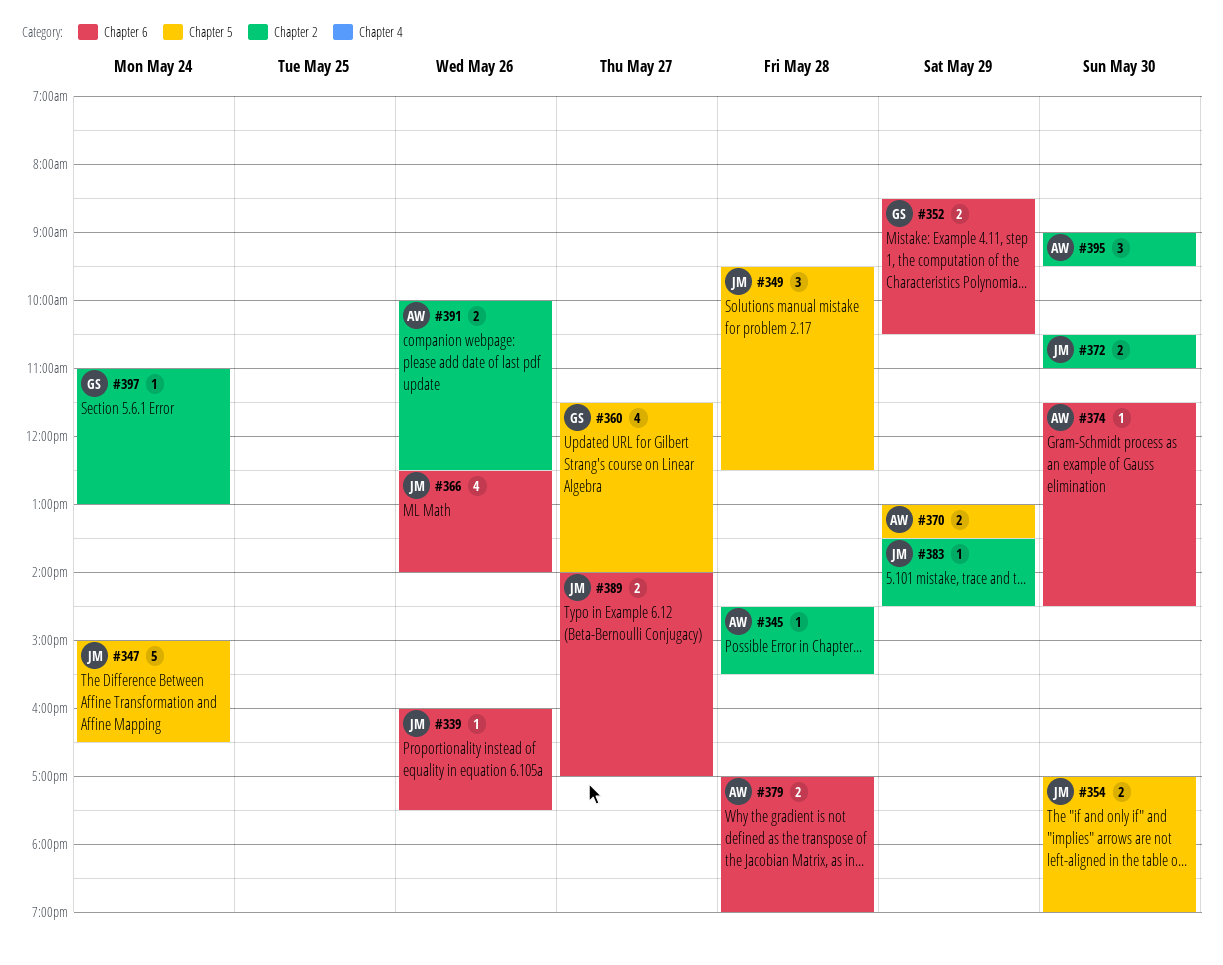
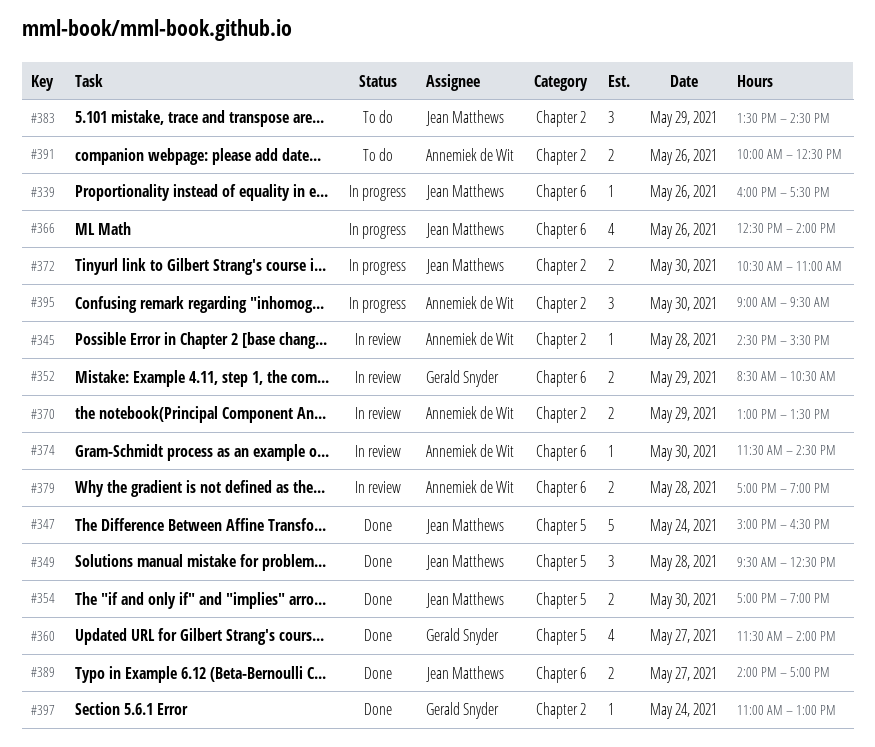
#370, label: Chapter 5 -> Chapter 2
#383, estimate: 1 -> 3

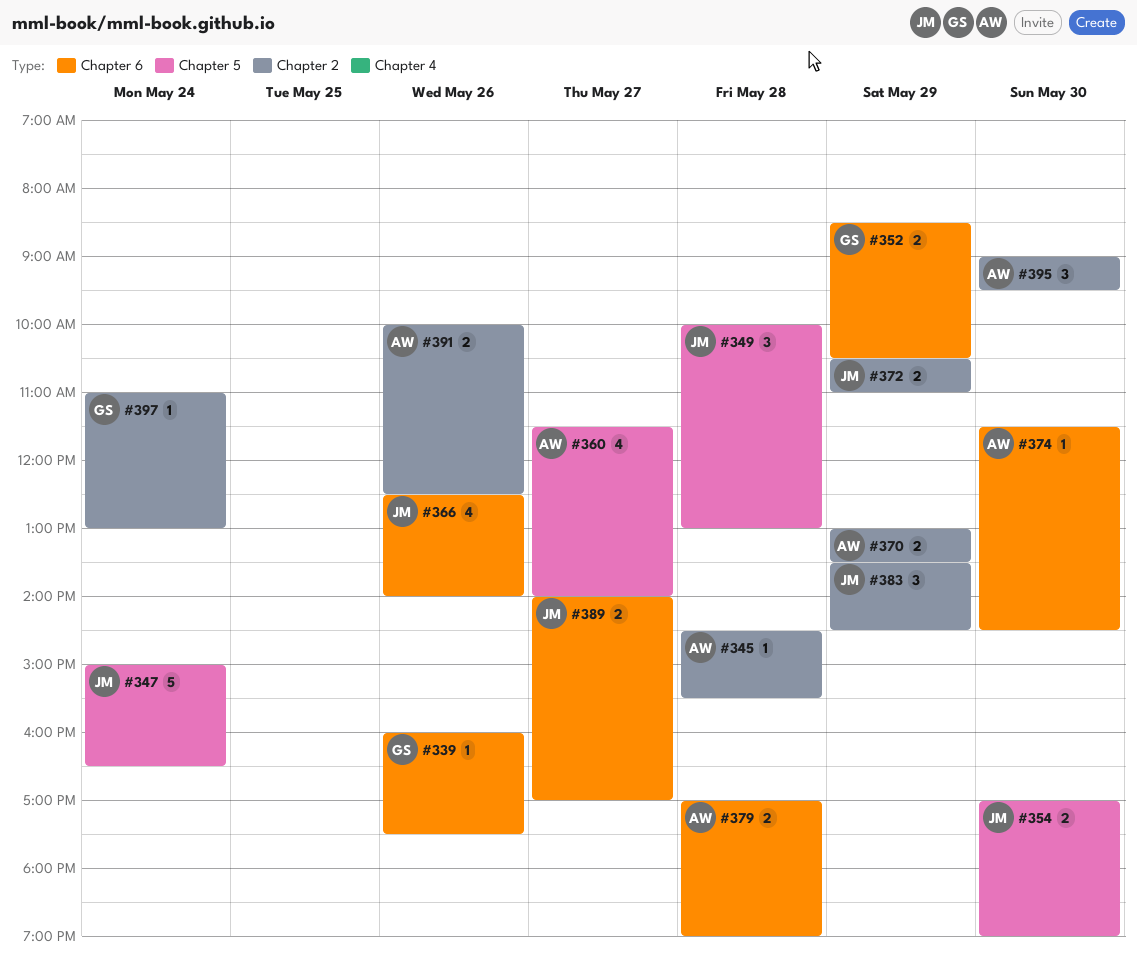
#339, owner: Jean Matthews -> Gerald Snyder
#349, begins: 09:30 -> 10:00
#349, ends: 12:30 -> 13:00
#360, owner: Gerald Snyder -> Annemiek de Wit
#372, day: May 30 -> May 29

